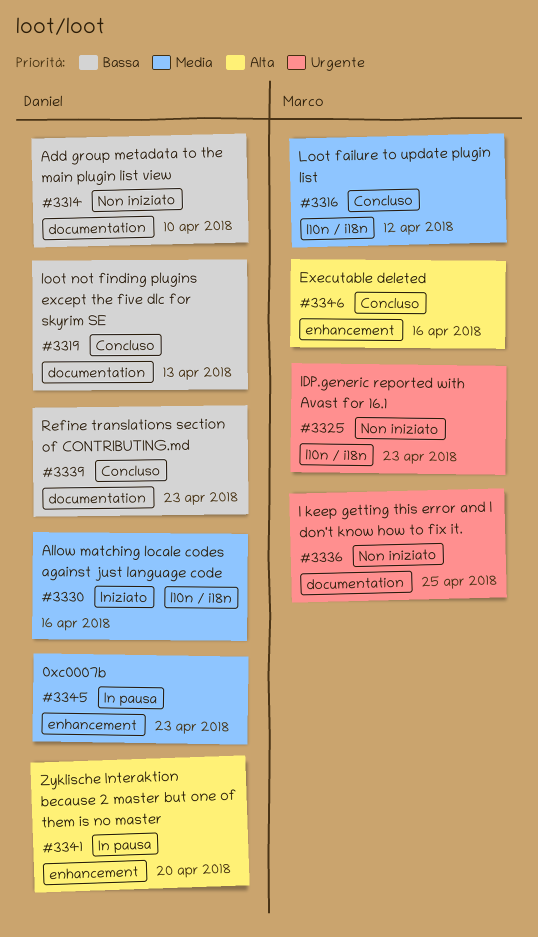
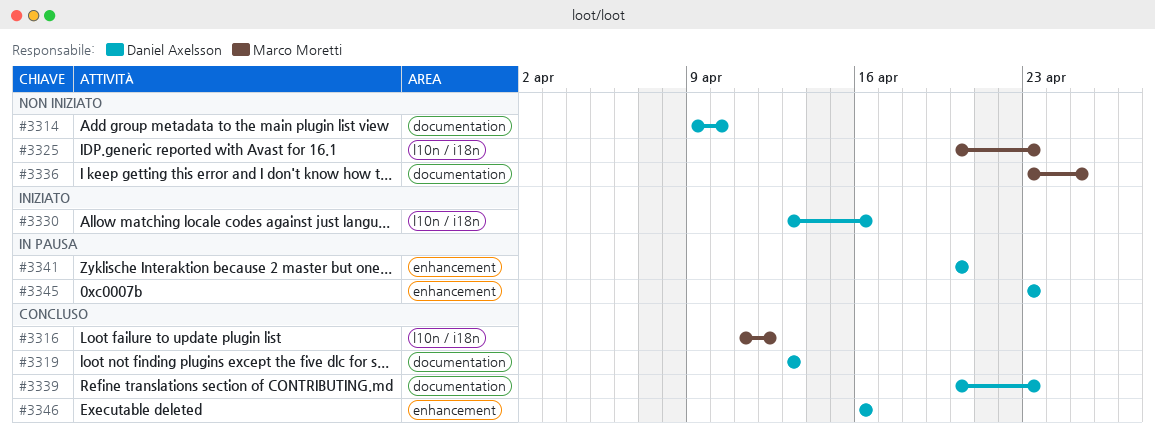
#3346, owner: Marco Moretti -> Daniel Axelsson

